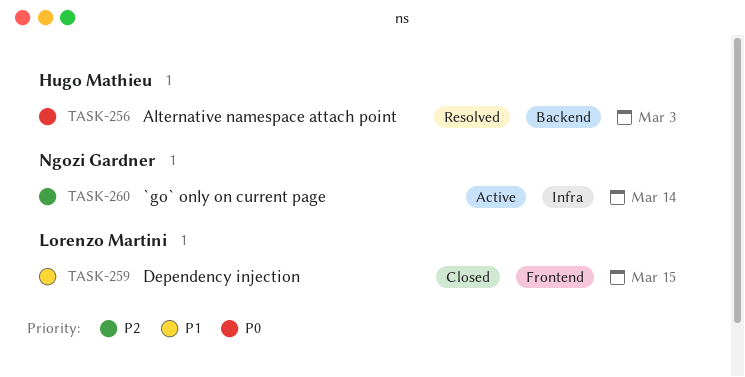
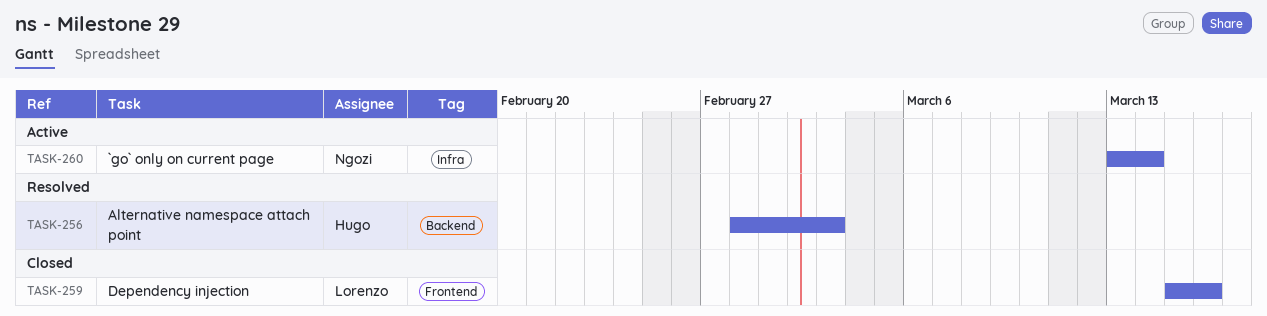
TASK-259, due: Mar 15 -> Mar 16

